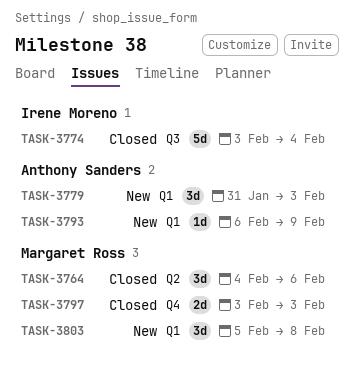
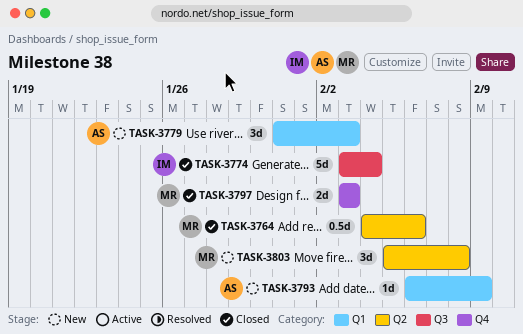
TASK-3764, estimate: 3d -> 0.5d
TASK-3803, label: Q1 -> Q2

